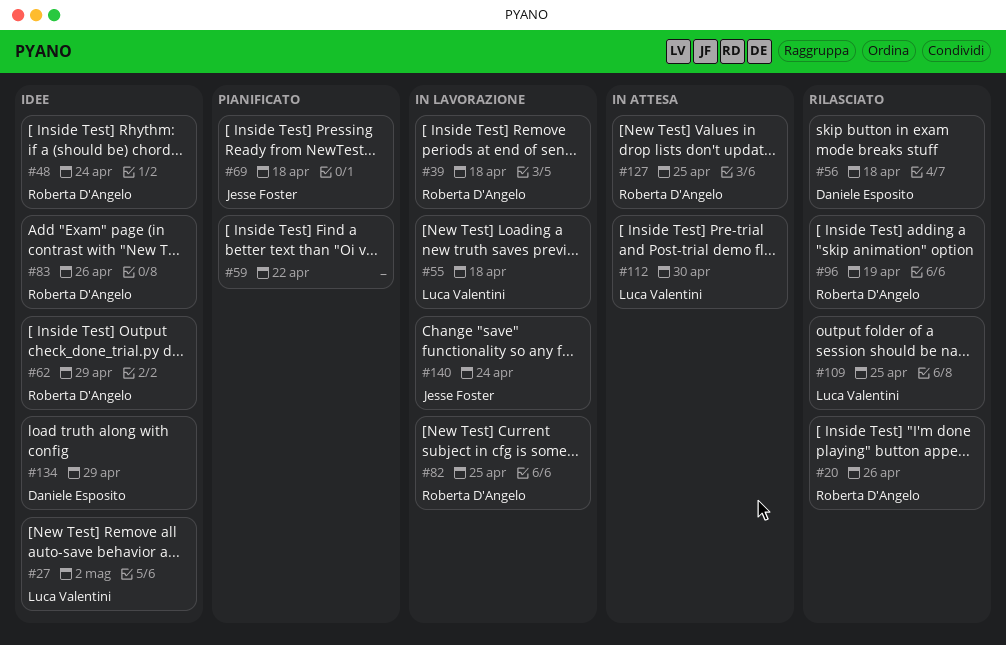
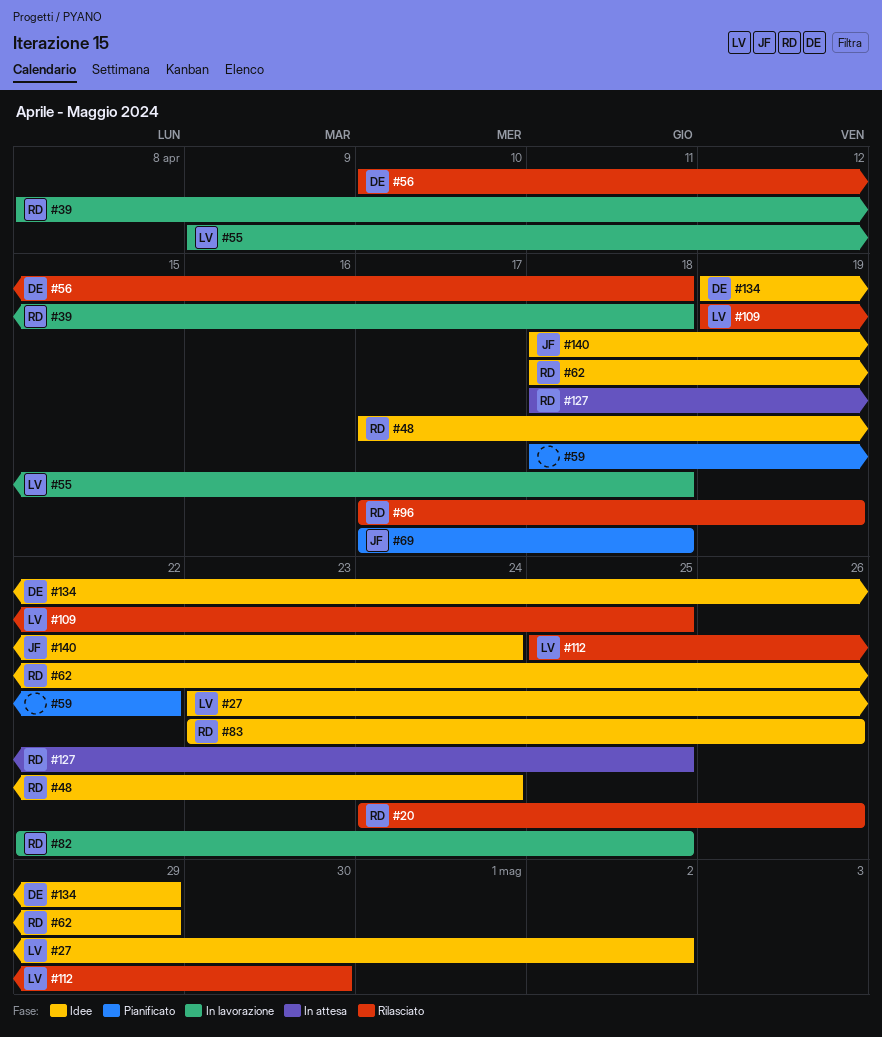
#112, status: In attesa -> Rilasciato
#140, status: In lavorazione -> Idee

